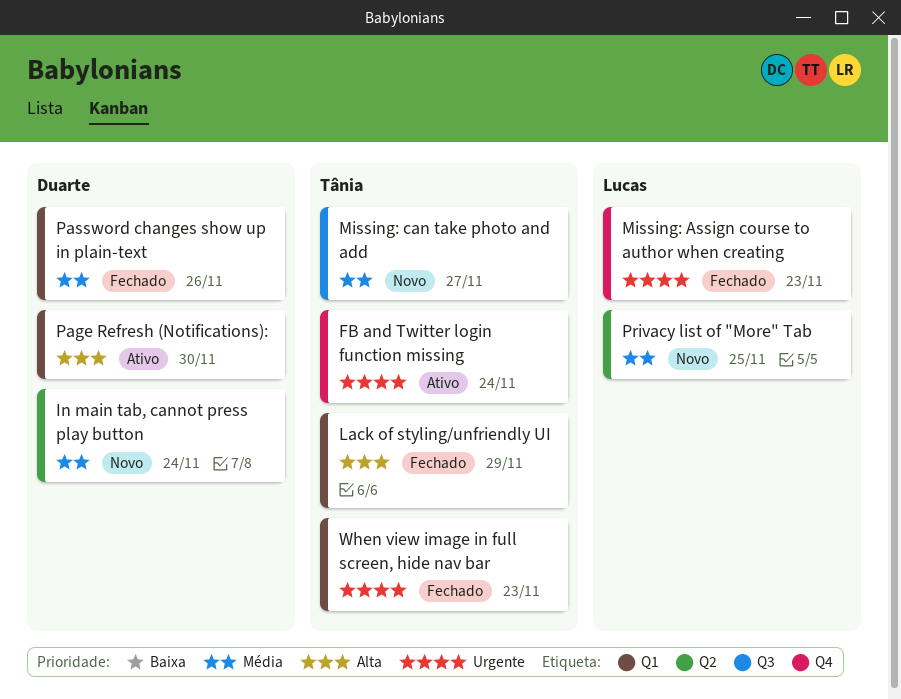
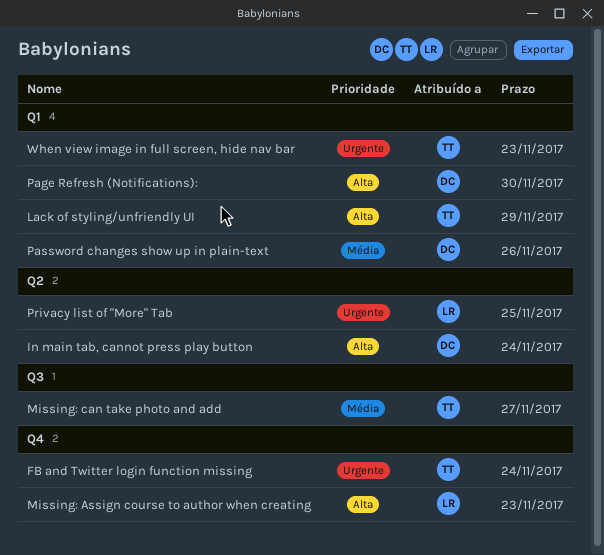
In main tab, cannot press play button, priority: Média -> Alta
Missing: Assign course to author when creating, priority: Urgente -> Alta
Privacy list of "More" Tab, priority: Média -> Urgente

